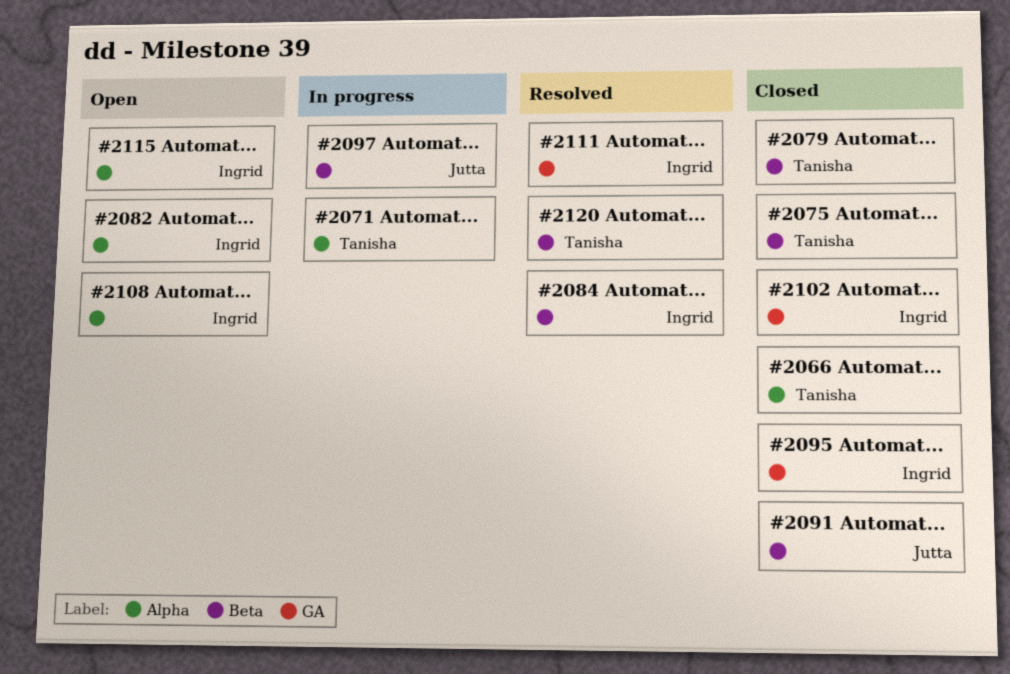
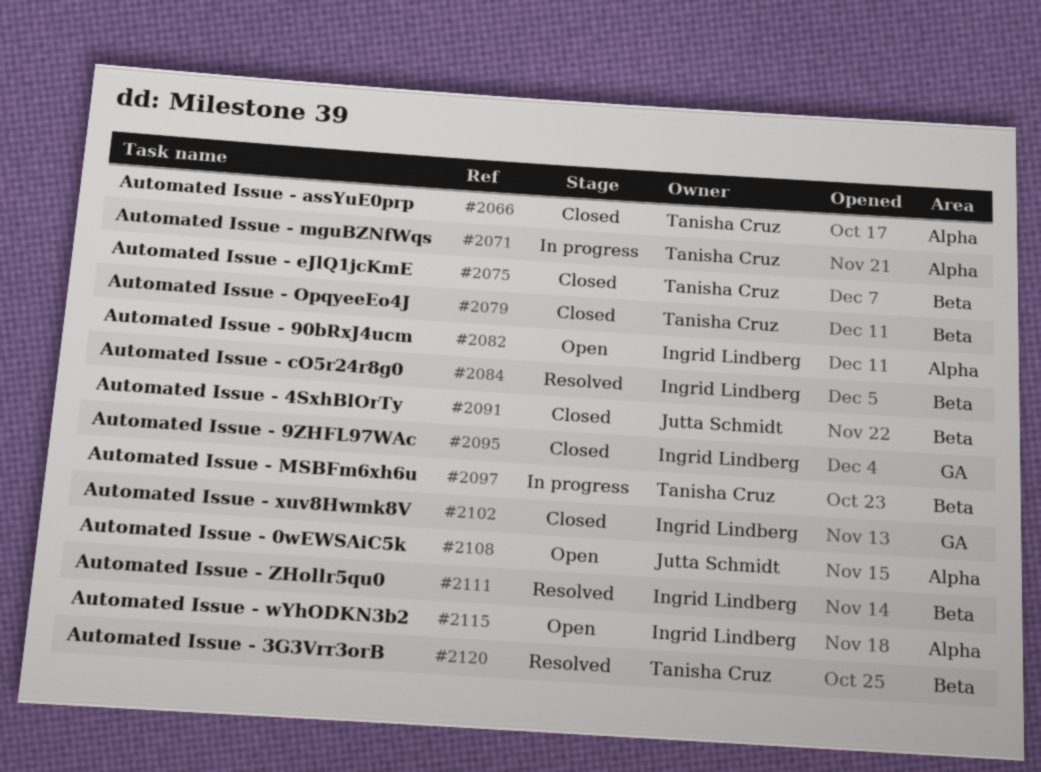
#2097, owner: Jutta Schmidt -> Tanisha Cruz
#2108, owner: Ingrid Lindberg -> Jutta Schmidt
#2111, label: GA -> Beta

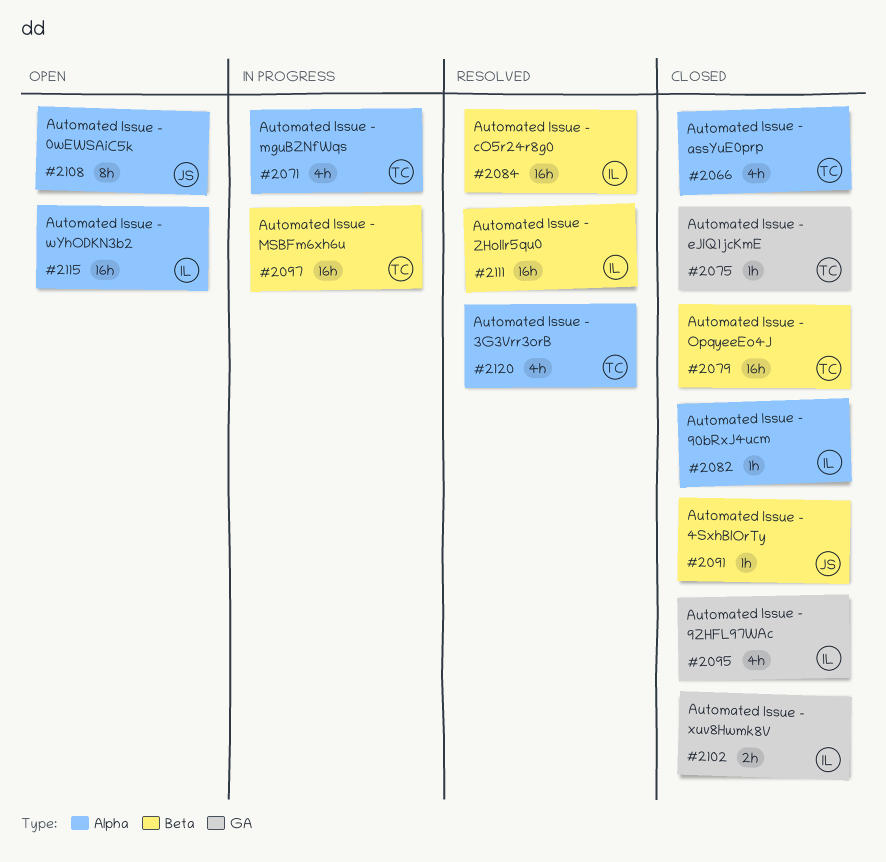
#2075, label: Beta -> GA
#2082, status: Open -> Closed
#2120, label: Beta -> Alpha

